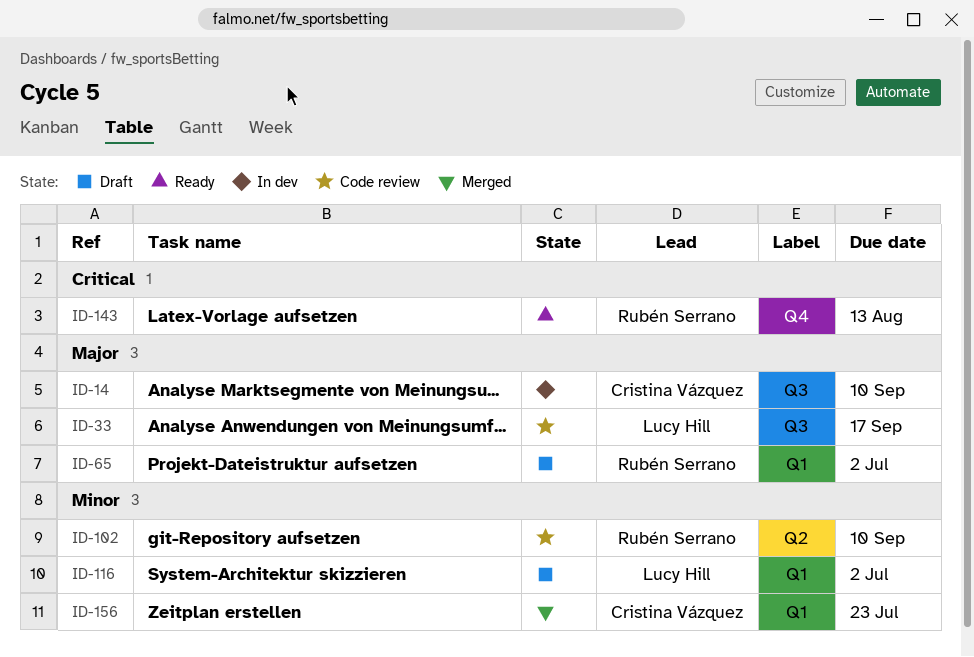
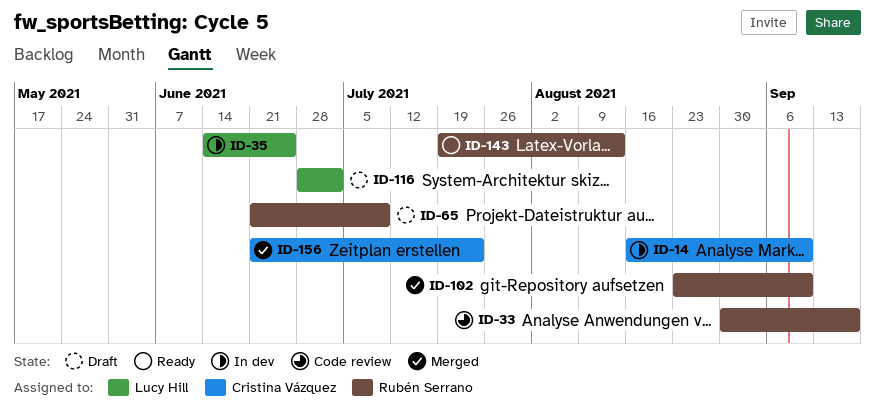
ID-33, owner: Lucy Hill -> Rubén Serrano
ID-35: none -> present
ID-65, due: Jul 2 -> Jul 9
ID-102, status: Code review -> Merged

